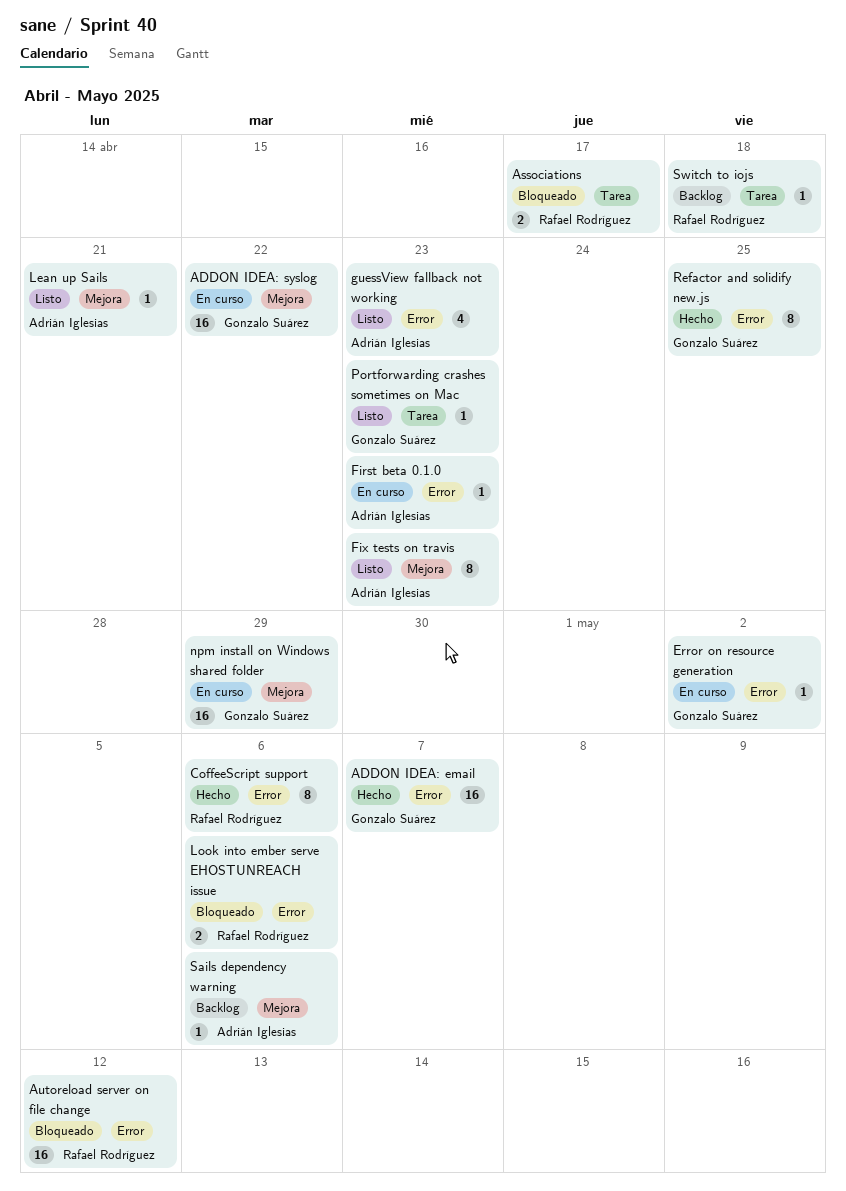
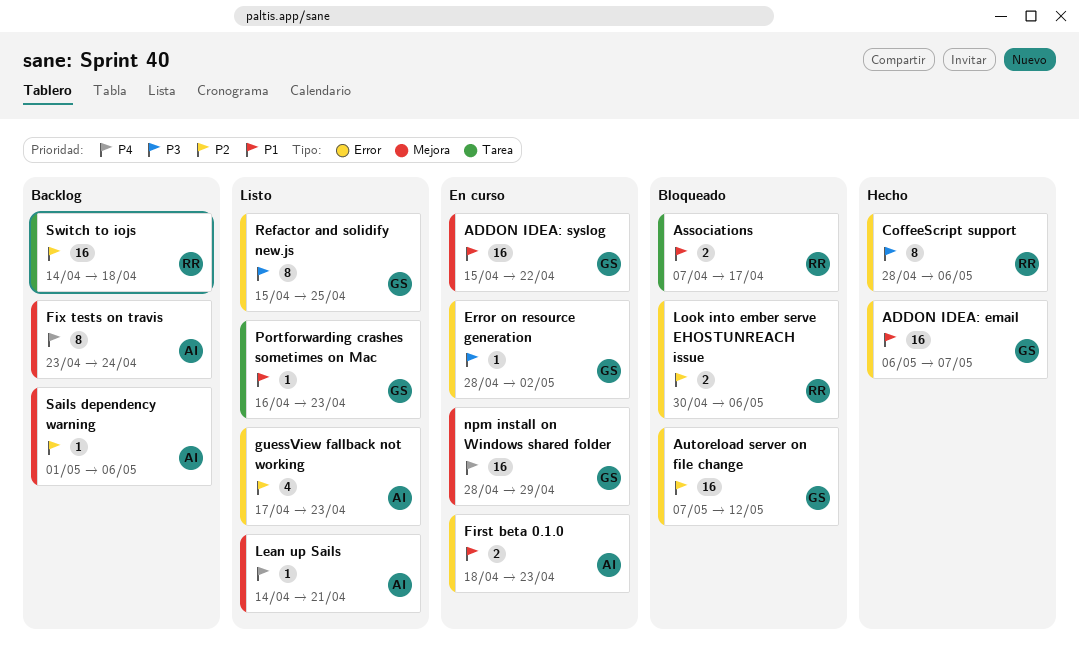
Autoreload server on file change, owner: Rafael Rodríguez -> Gonzalo Suárez
First beta 0.1.0, estimate: 1 -> 2
Fix tests on travis, status: Listo -> Backlog
Fix tests on travis, due: Apr 23 -> Apr 24
Refactor and solidify new.js, status: Hecho -> Listo
Switch to iojs, estimate: 1 -> 16

